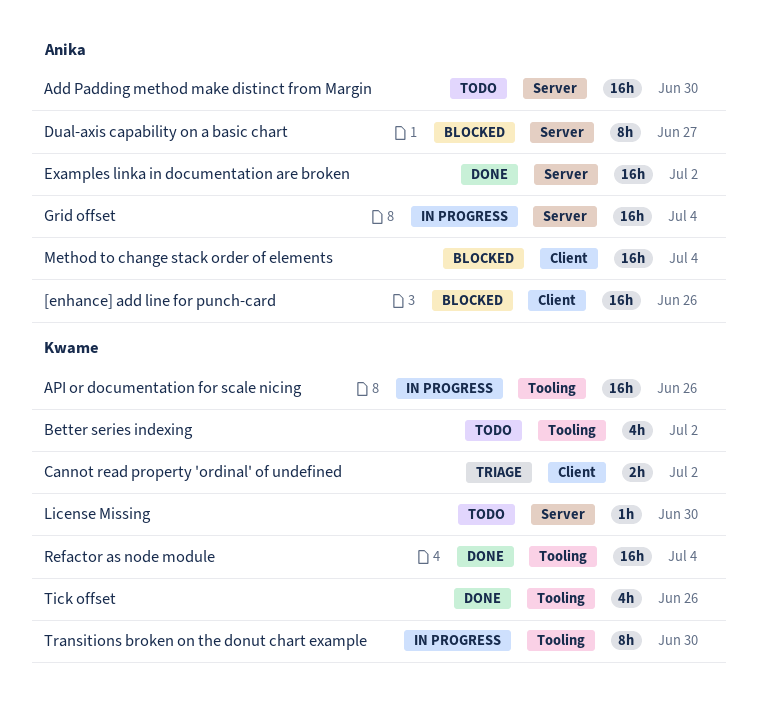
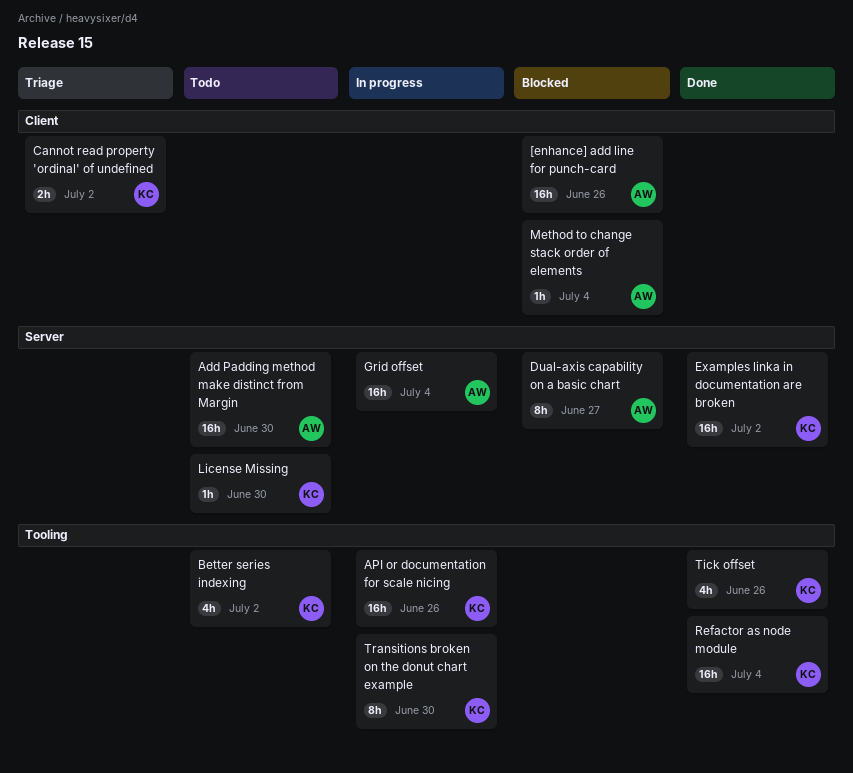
Examples linka in documentation are broken, owner: Anika -> Kwame
Method to change stack order of elements, estimate: 16h -> 1h

